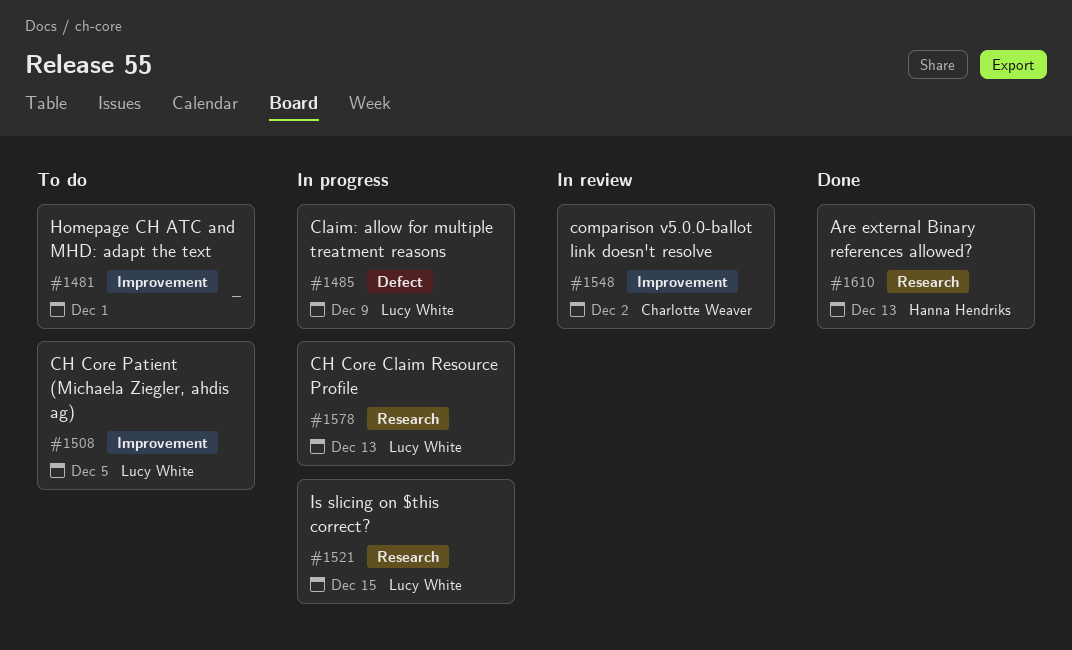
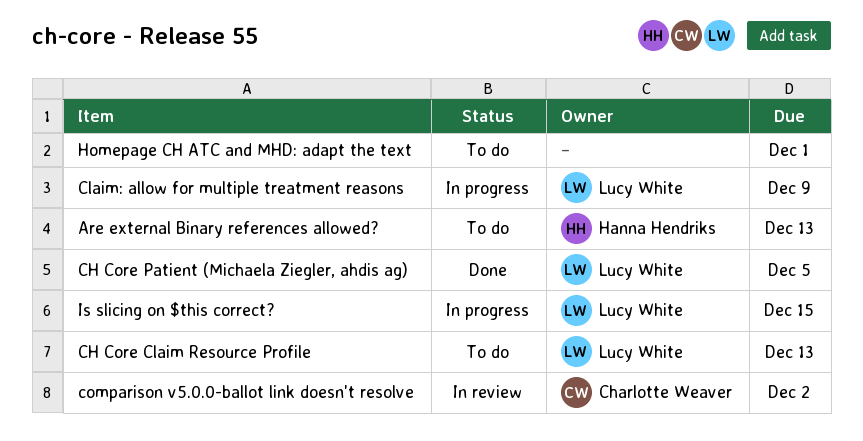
Are external Binary references allowed?, status: Done -> To do
CH Core Claim Resource Profile, status: In progress -> To do
CH Core Patient (Michaela Ziegler, ahdis ag), status: To do -> Done

